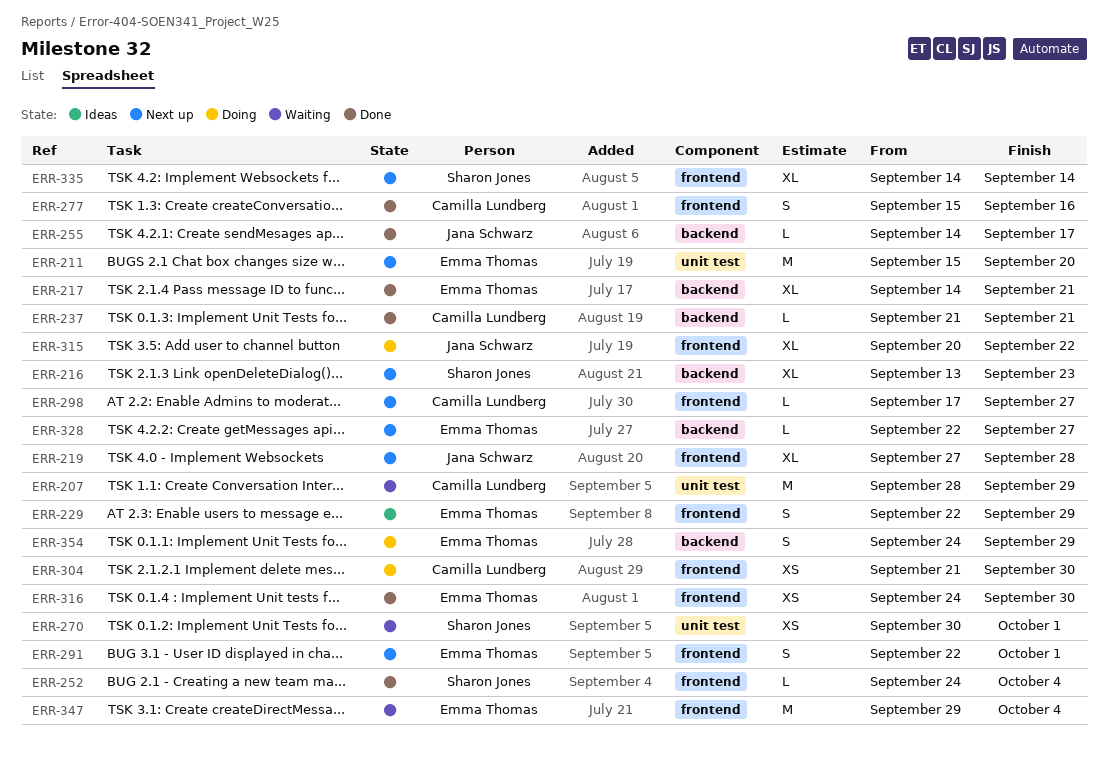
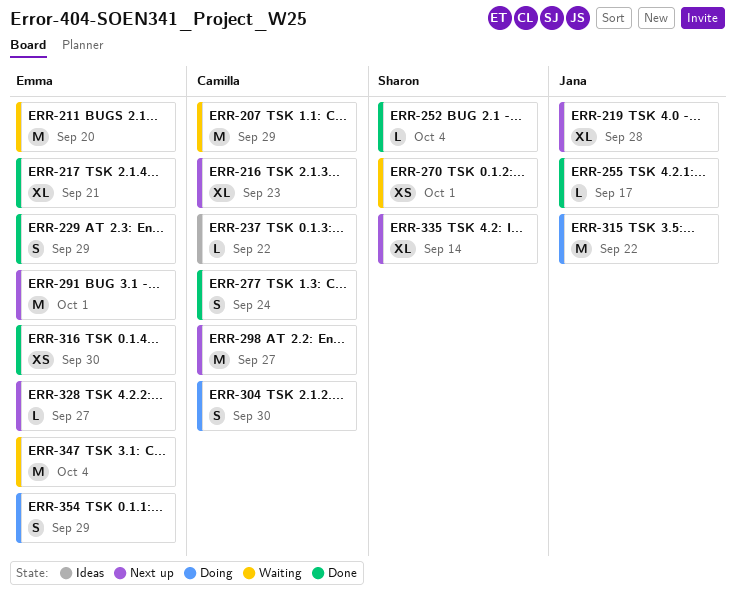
ERR-211, status: Next up -> Waiting
ERR-216, owner: Sharon Jones -> Camilla Lundberg
ERR-229, status: Ideas -> Done
ERR-237, status: Done -> Ideas
ERR-237, due: Sep 21 -> Sep 22
ERR-277, due: Sep 16 -> Sep 24
ERR-291, estimate: S -> M
ERR-298, estimate: L -> M
ERR-304, estimate: XS -> S
ERR-315, estimate: XL -> M

